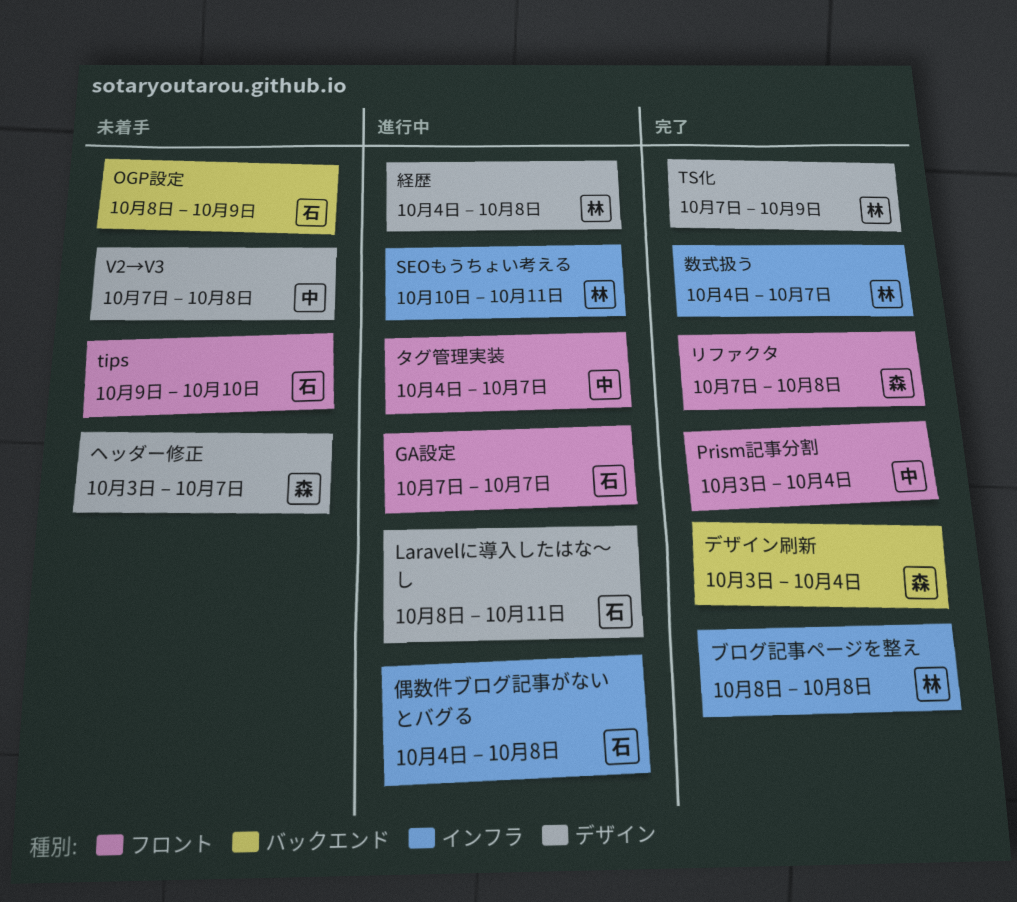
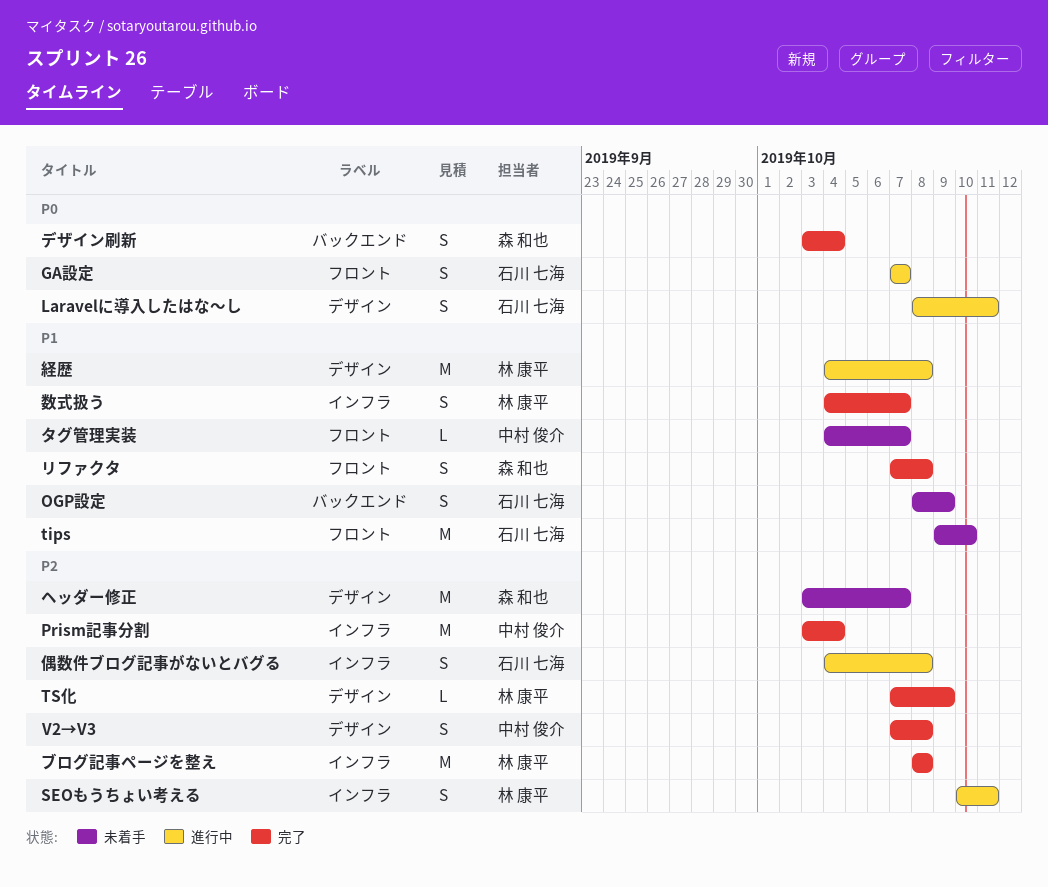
Prism記事分割, label: フロント -> インフラ
V2→V3, status: 未着手 -> 完了
タグ管理実装, status: 進行中 -> 未着手

